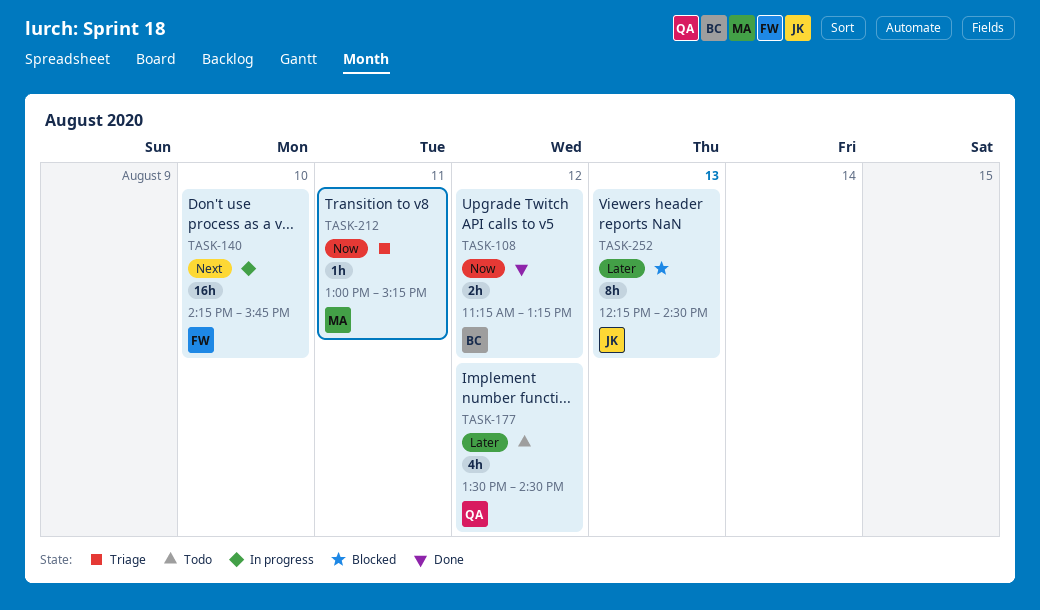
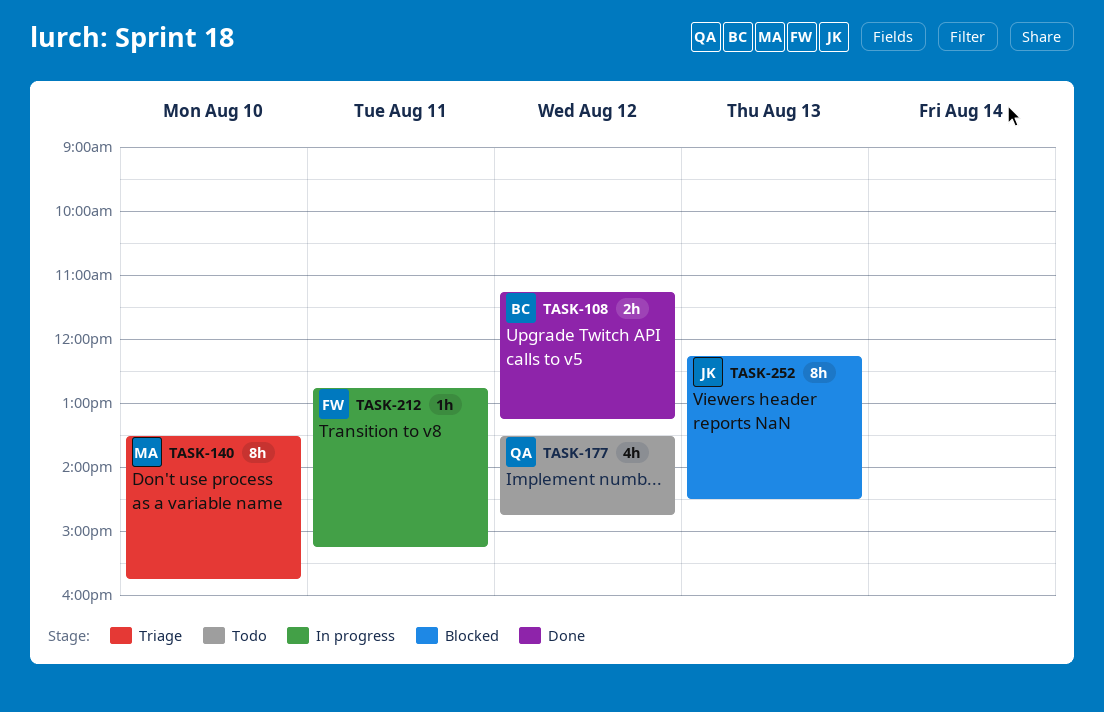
TASK-140, status: In progress -> Triage
TASK-140, owner: FW -> MA
TASK-140, estimate: 16h -> 8h
TASK-140, begins: 14:15 -> 13:30
TASK-177, ends: 14:30 -> 14:45
TASK-212, status: Triage -> In progress
TASK-212, owner: MA -> FW
TASK-212, begins: 13:00 -> 12:45

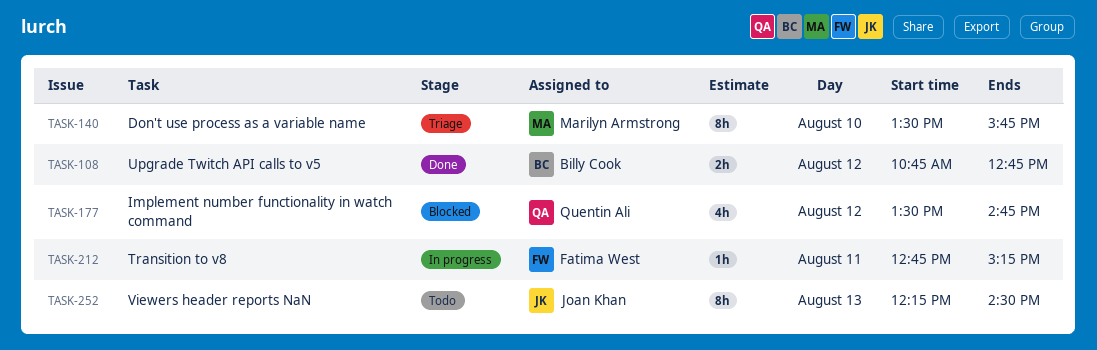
TASK-108, begins: 11:15 -> 10:45
TASK-108, ends: 13:15 -> 12:45
TASK-177, status: Todo -> Blocked
TASK-252, status: Blocked -> Todo

